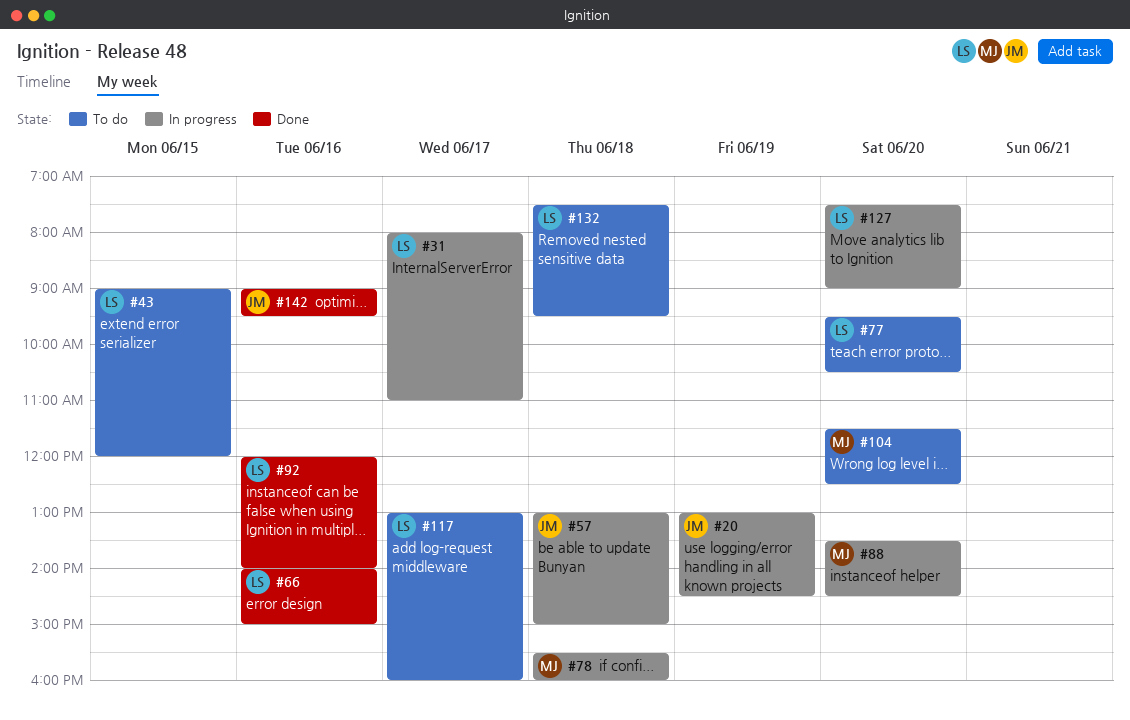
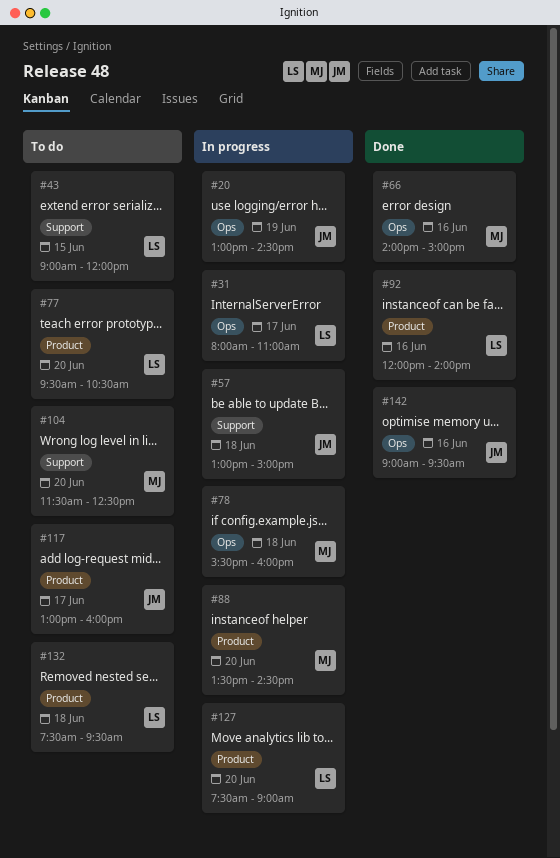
#66, owner: LS -> MJ
#117, owner: LS -> JM

